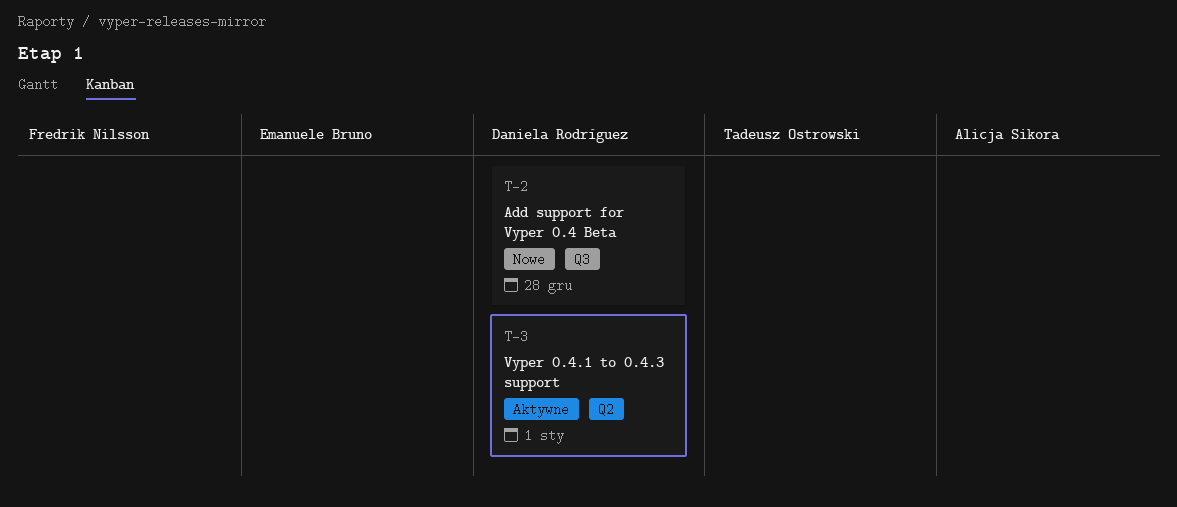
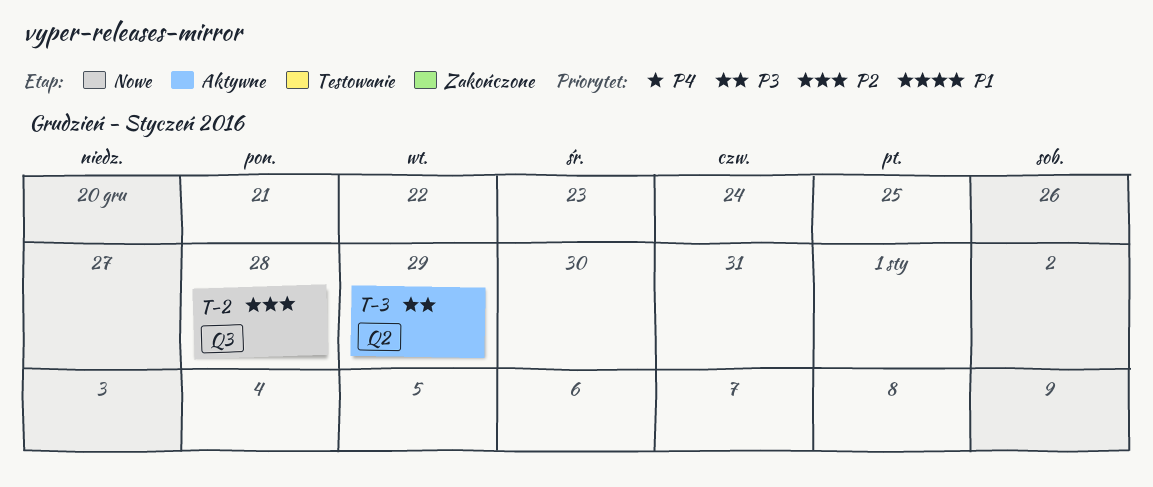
T-3, due: Jan 1 -> Dec 29

